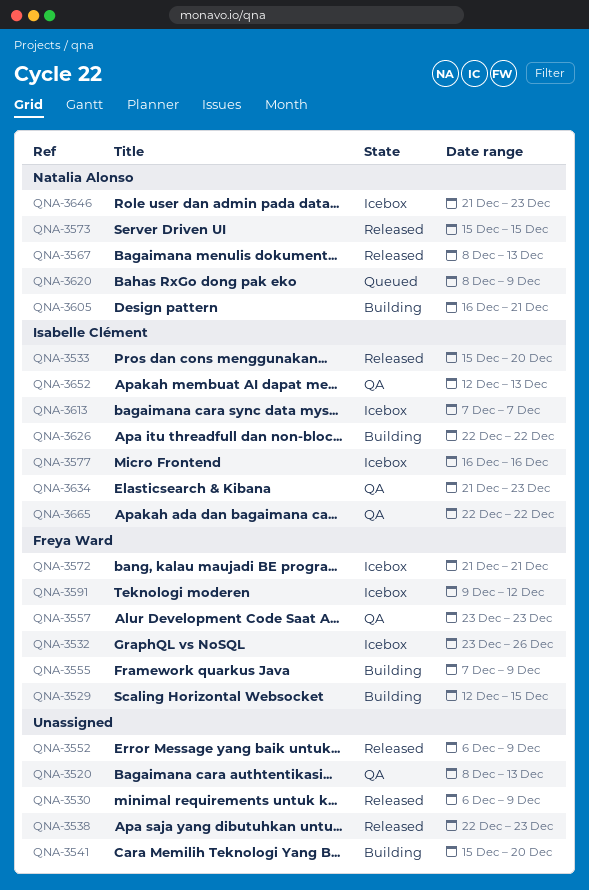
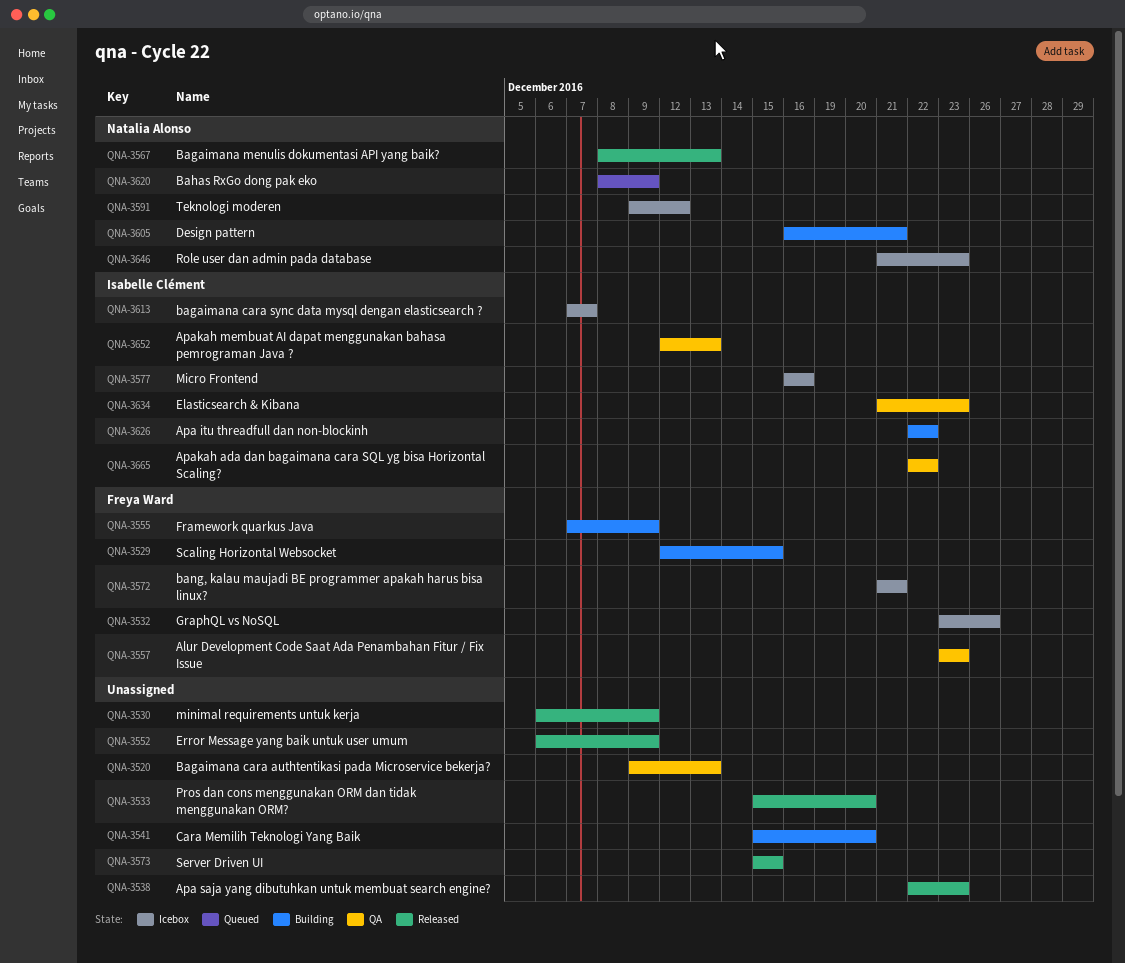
QNA-3520, start: Dec 8 -> Dec 9
QNA-3533, owner: Isabelle Clément -> none
QNA-3573, owner: Natalia Alonso -> none
QNA-3591, owner: Freya Ward -> Natalia Alonso

